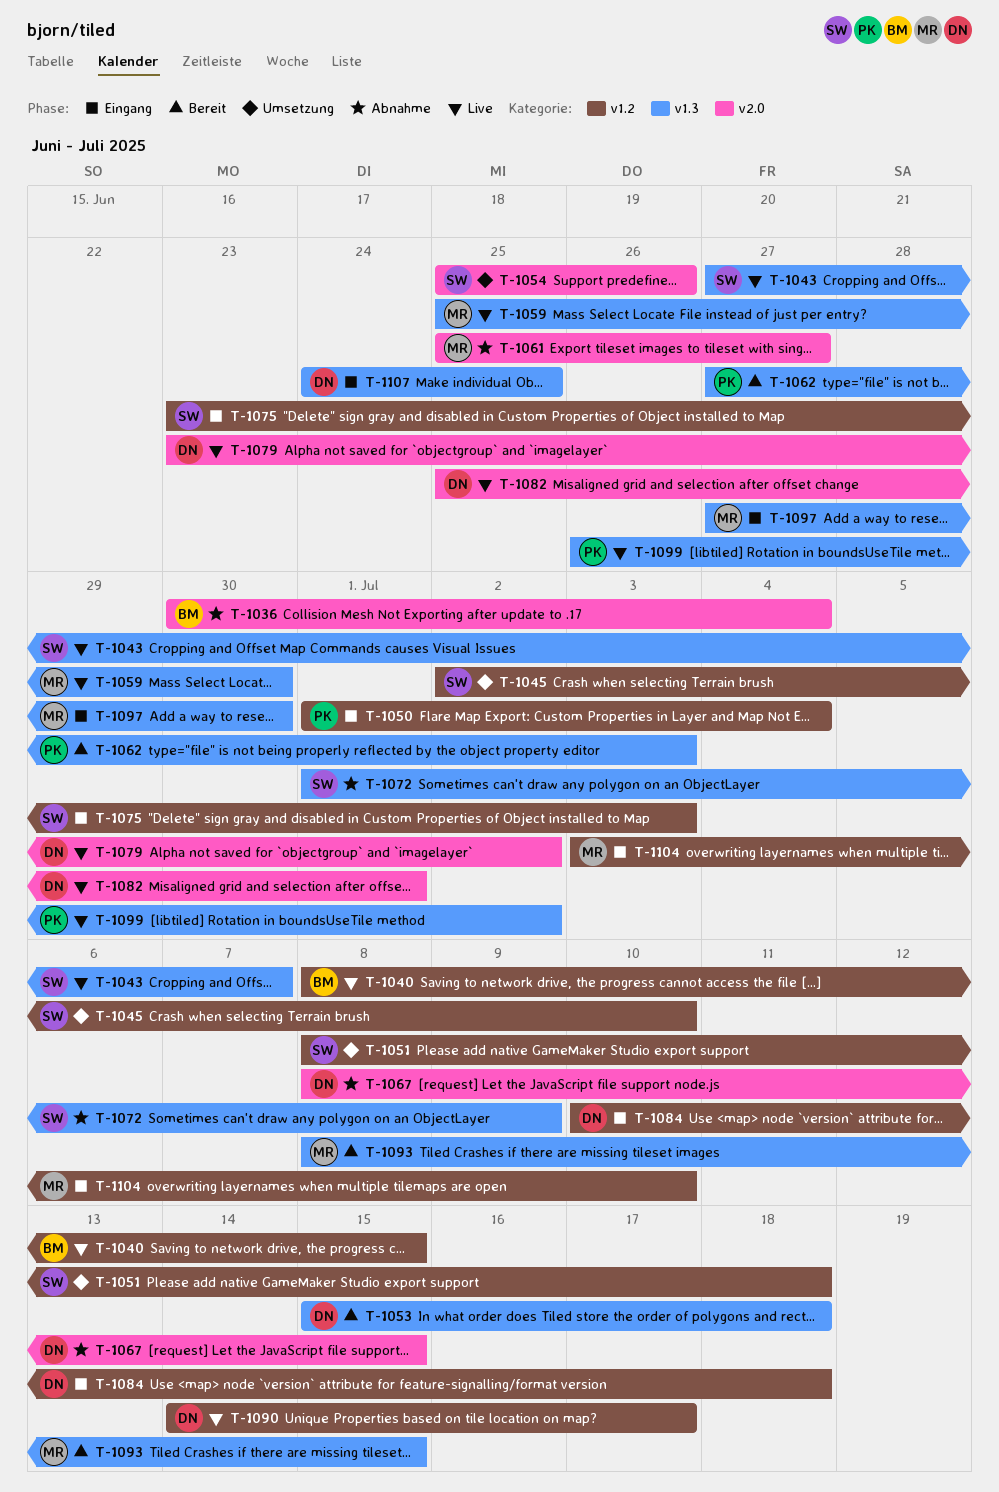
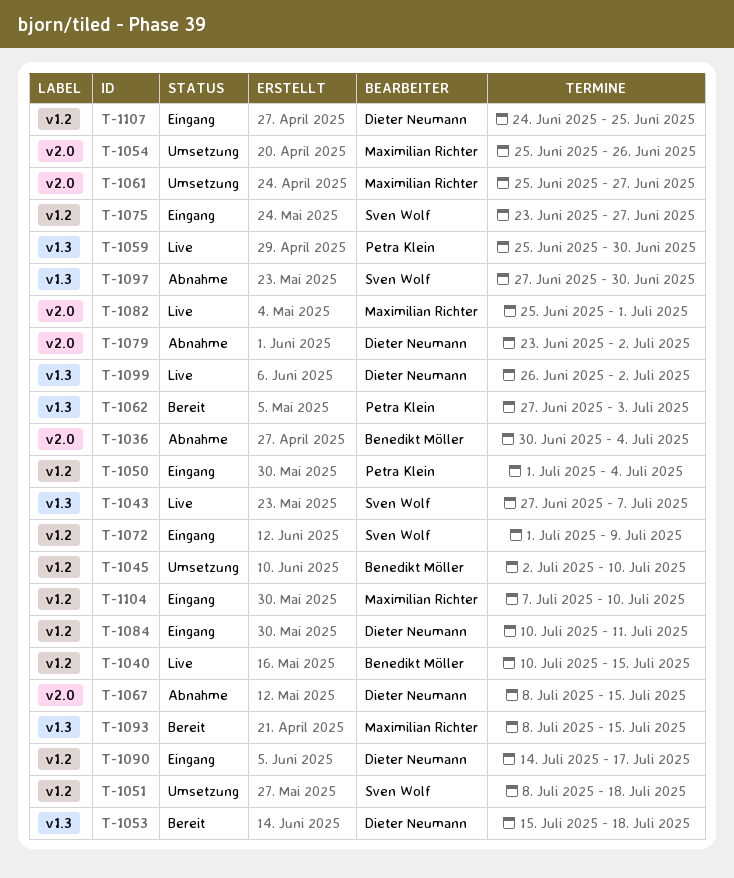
T-1040, start: Jul 8 -> Jul 10
T-1045, owner: Sven Wolf -> Benedikt Möller
T-1054, owner: Sven Wolf -> Maximilian Richter
T-1059, owner: Maximilian Richter -> Petra Klein
T-1061, status: Abnahme -> Umsetzung
T-1072, status: Abnahme -> Eingang
T-1072, label: v1.3 -> v1.2
T-1075, due: Jul 3 -> Jun 27
T-1079, status: Live -> Abnahme
T-1082, owner: Dieter Neumann -> Maximilian Richter
T-1084, due: Jul 18 -> Jul 11
T-1090, status: Live -> Eingang
T-1097, status: Eingang -> Abnahme
T-1097, owner: Maximilian Richter -> Sven Wolf
T-1099, owner: Petra Klein -> Dieter Neumann
T-1104, start: Jul 3 -> Jul 7
T-1107, label: v1.3 -> v1.2

